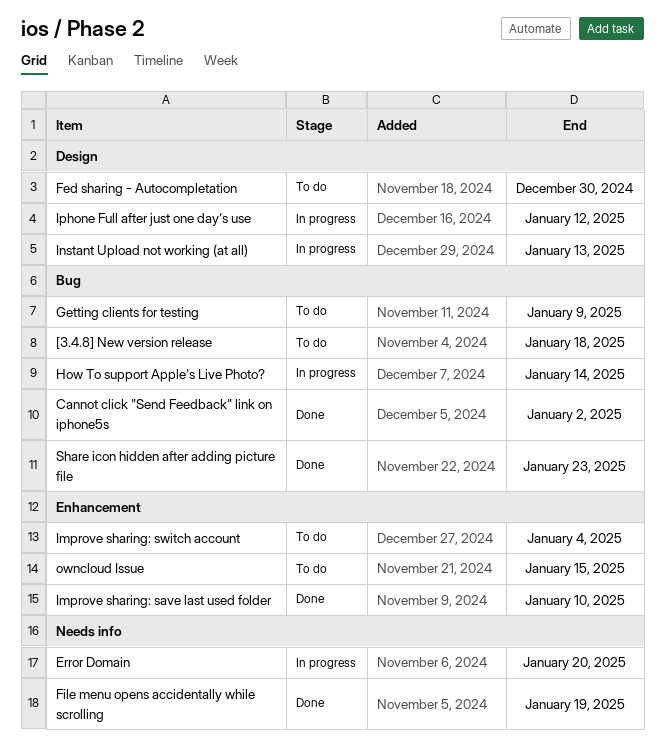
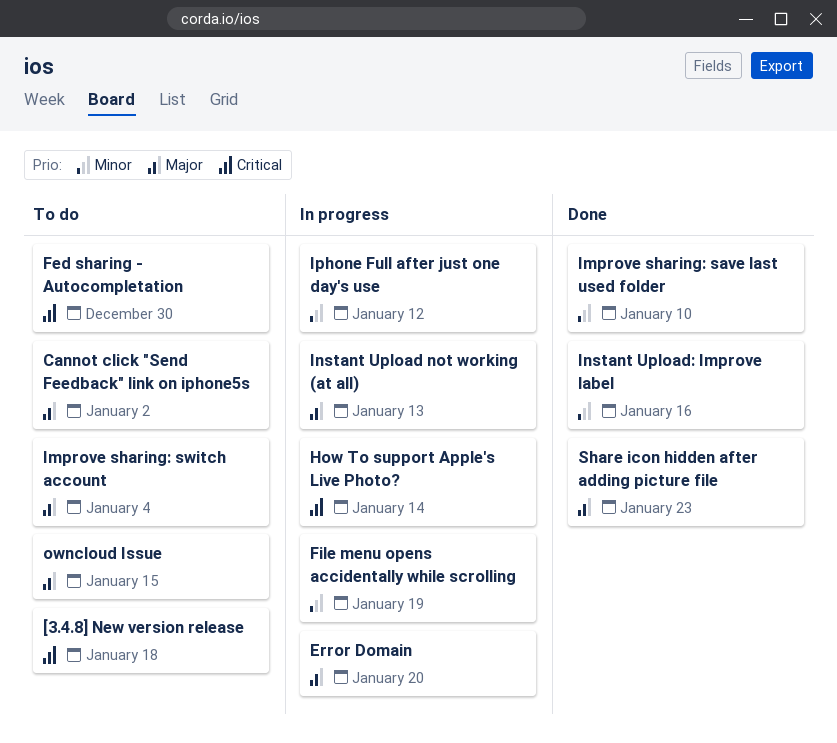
Cannot click "Send Feedback" link on iphone5s, status: Done -> To do
File menu opens accidentally while scrolling, status: Done -> In progress
Getting clients for testing: present -> none
Instant Upload: Improve label: none -> present

